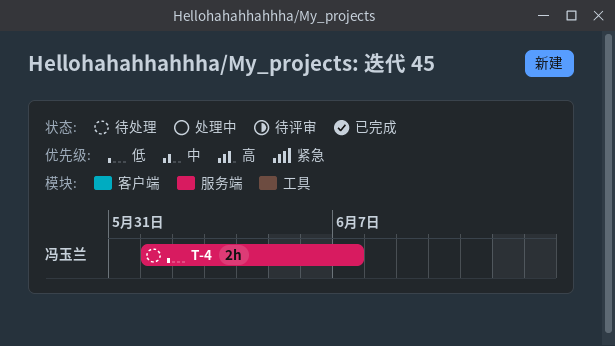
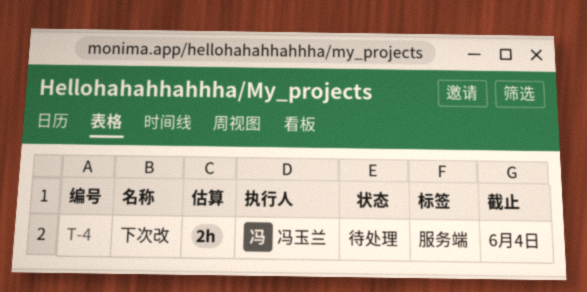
T-4, due: Jun 7 -> Jun 4

